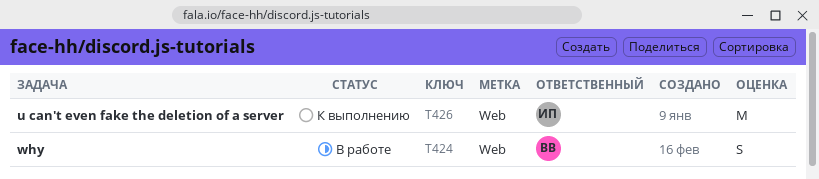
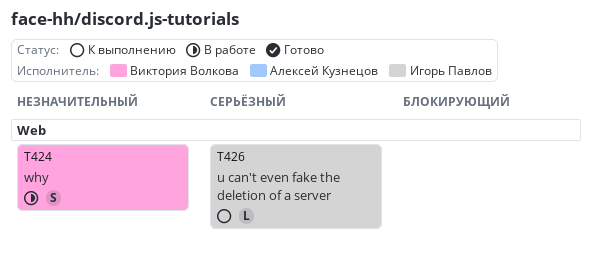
T426, estimate: M -> L

